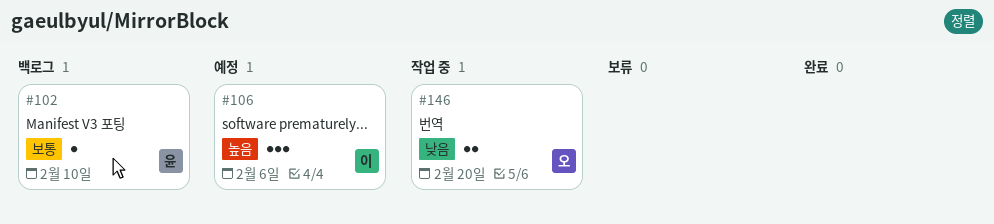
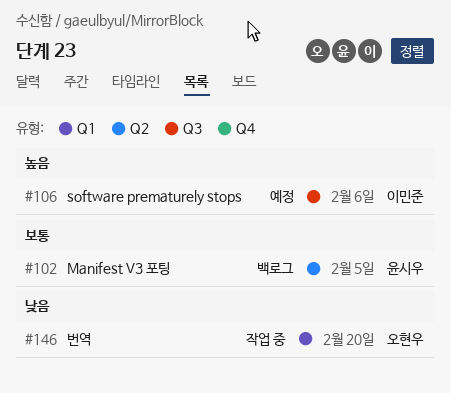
#102, due: Feb 10 -> Feb 5

